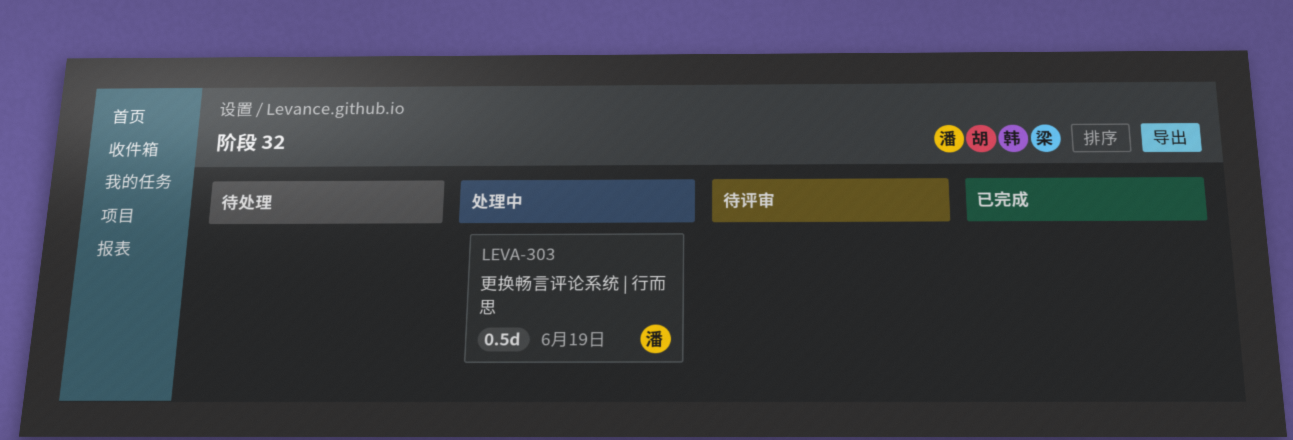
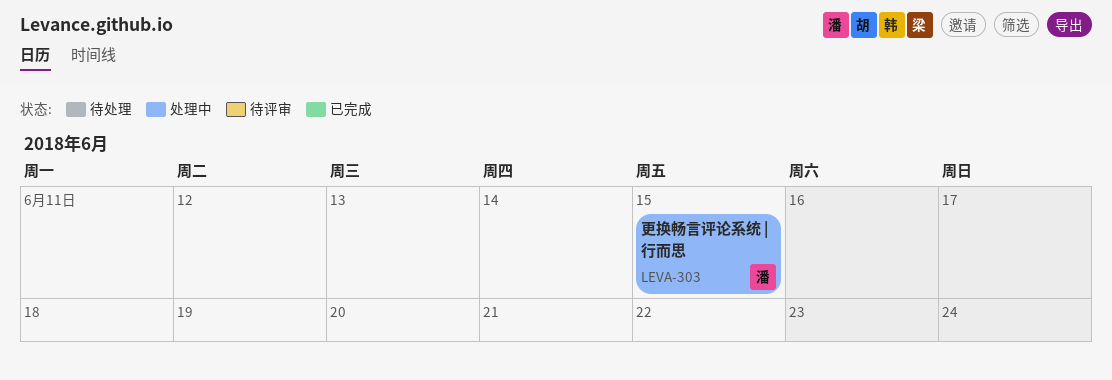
LEVA-303, due: Jun 19 -> Jun 15

